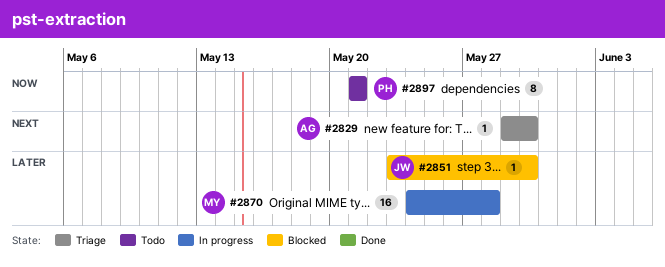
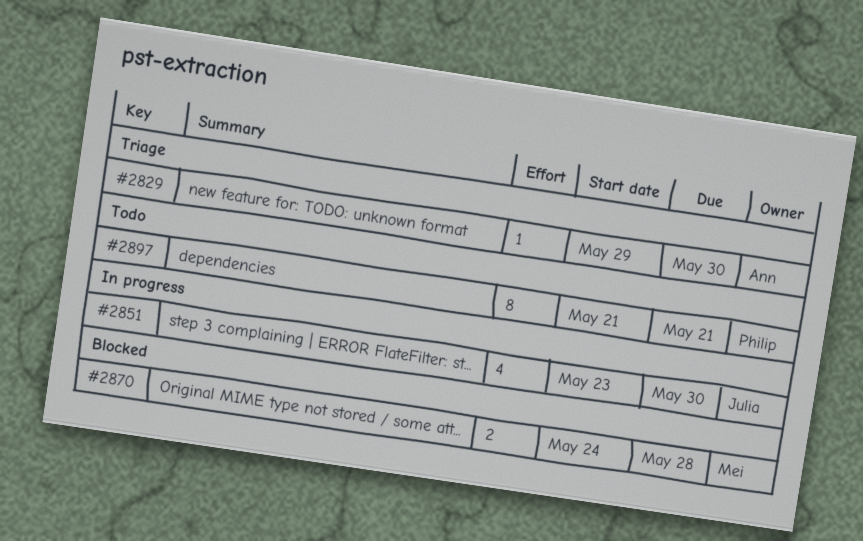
#2851, status: Blocked -> In progress
#2851, estimate: 1 -> 4
#2870, status: In progress -> Blocked
#2870, estimate: 16 -> 2

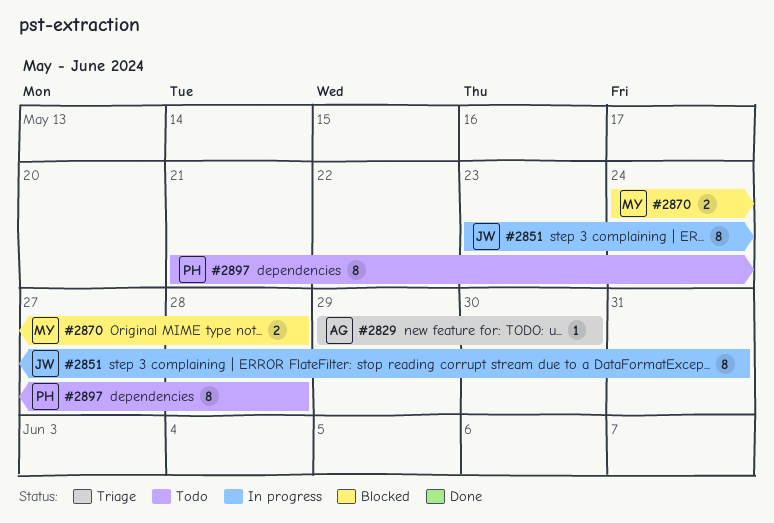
#2851, estimate: 4 -> 8
#2851, due: May 30 -> May 31
#2897, due: May 21 -> May 28

